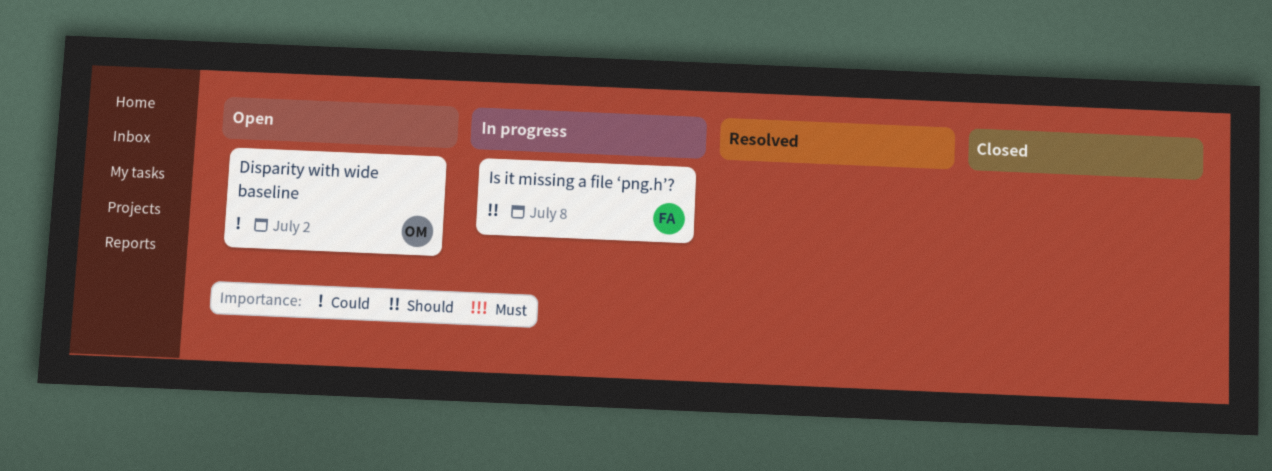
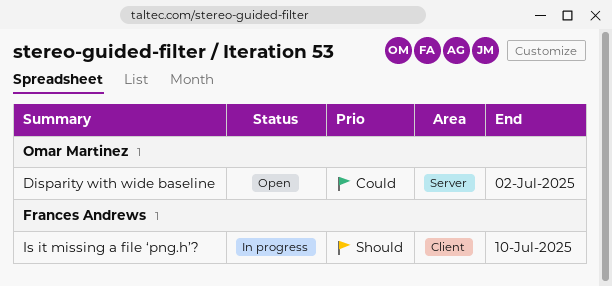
Is it missing a file ‘png.h’?, due: Jul 8 -> Jul 10

